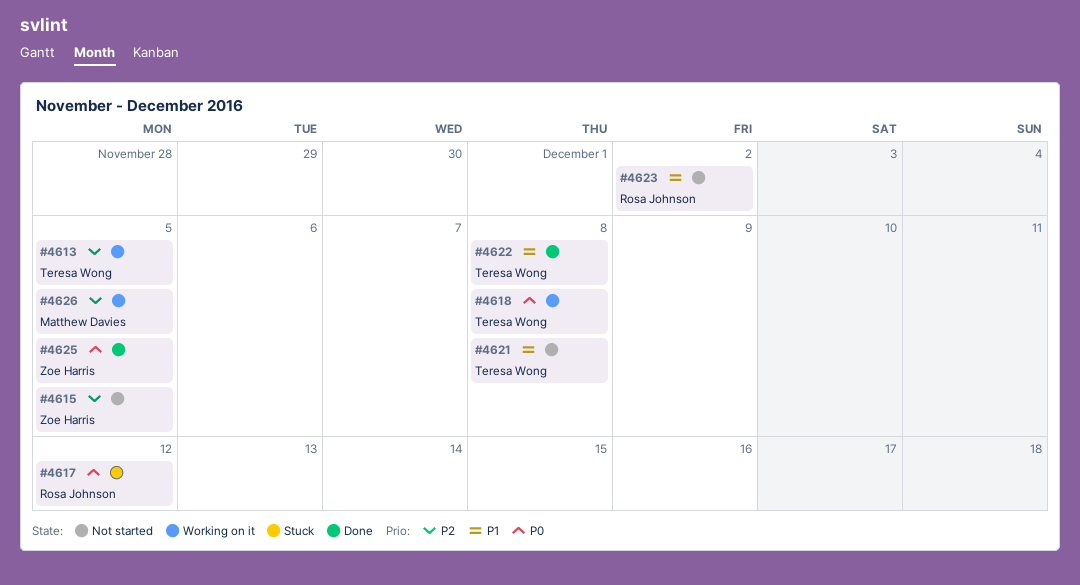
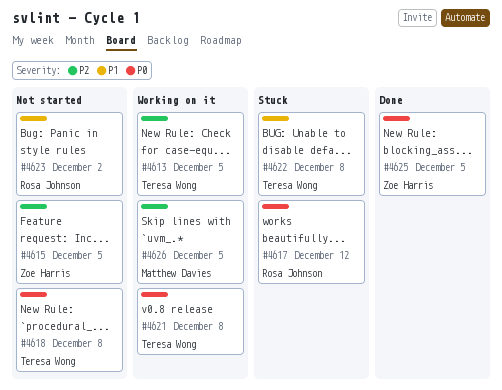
#4618, status: Working on it -> Not started
#4621, status: Not started -> Working on it
#4621, priority: P1 -> P0
#4622, status: Done -> Stuck

